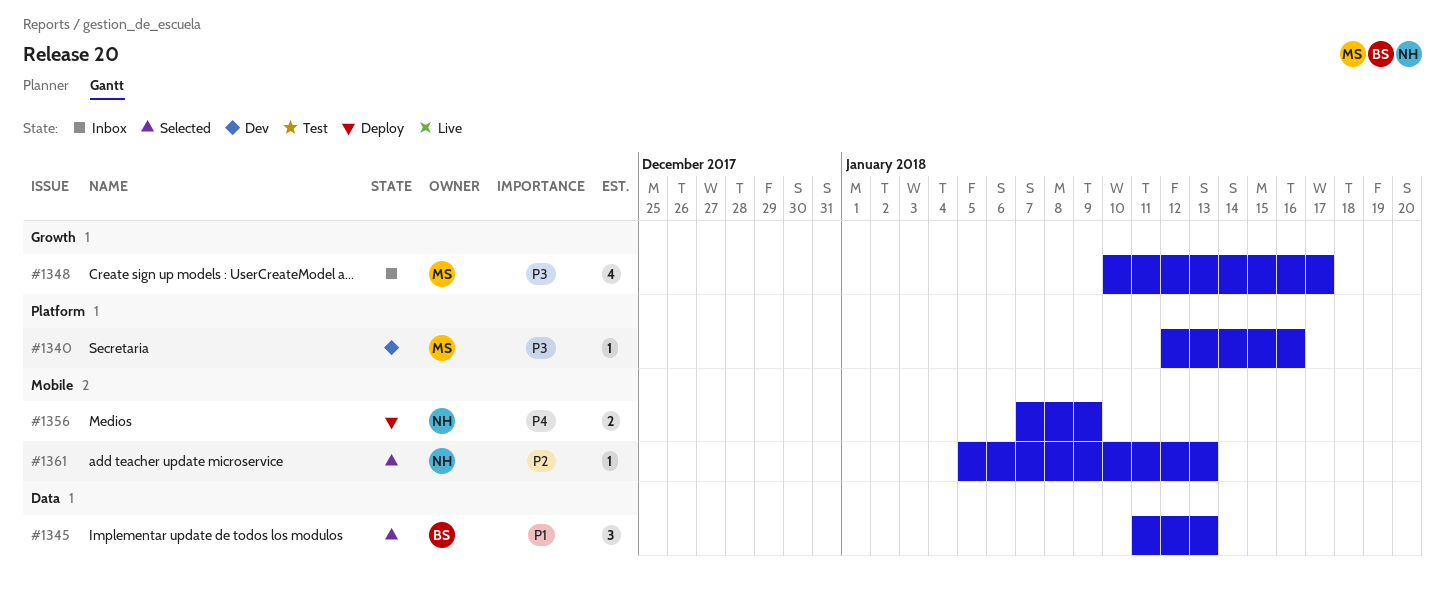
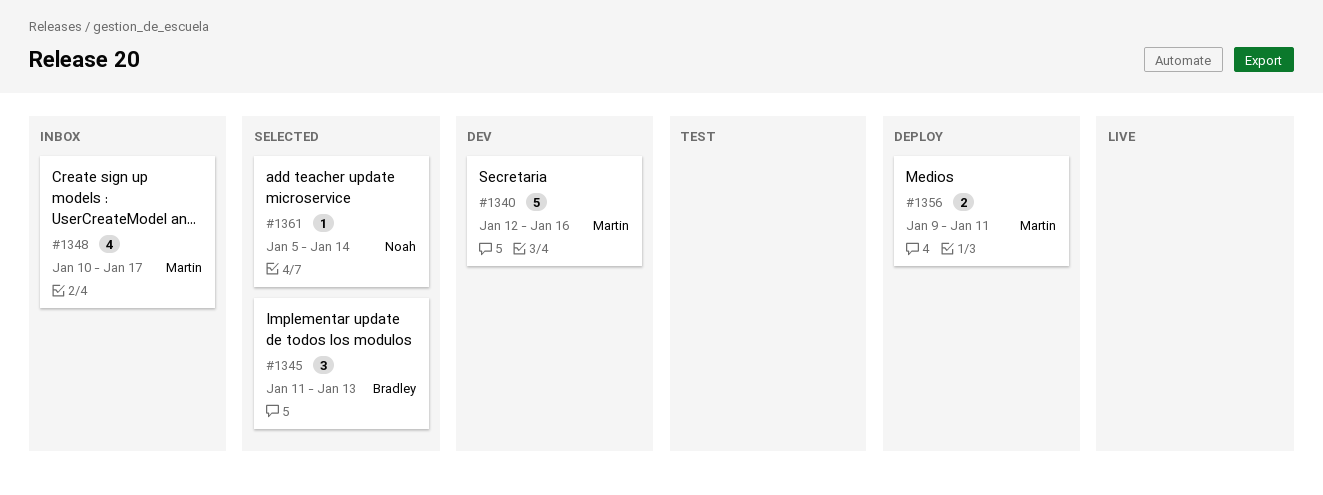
#1340, estimate: 1 -> 5
#1356, owner: Noah -> Martin
#1356, start: Jan 7 -> Jan 9
#1356, due: Jan 9 -> Jan 11
#1361, due: Jan 13 -> Jan 14

